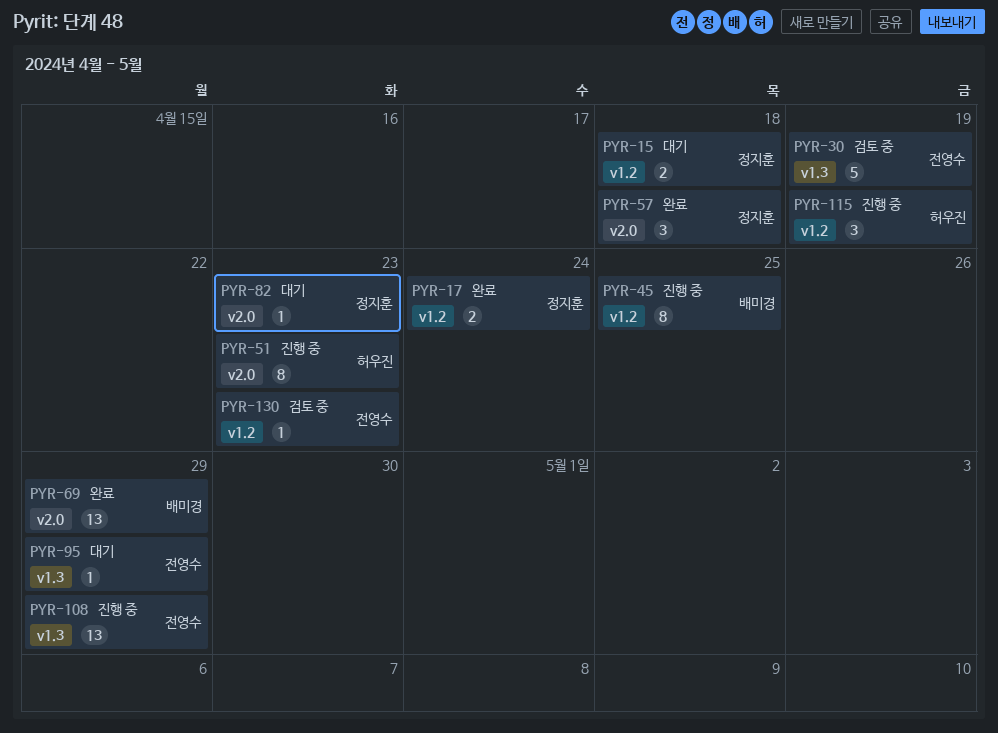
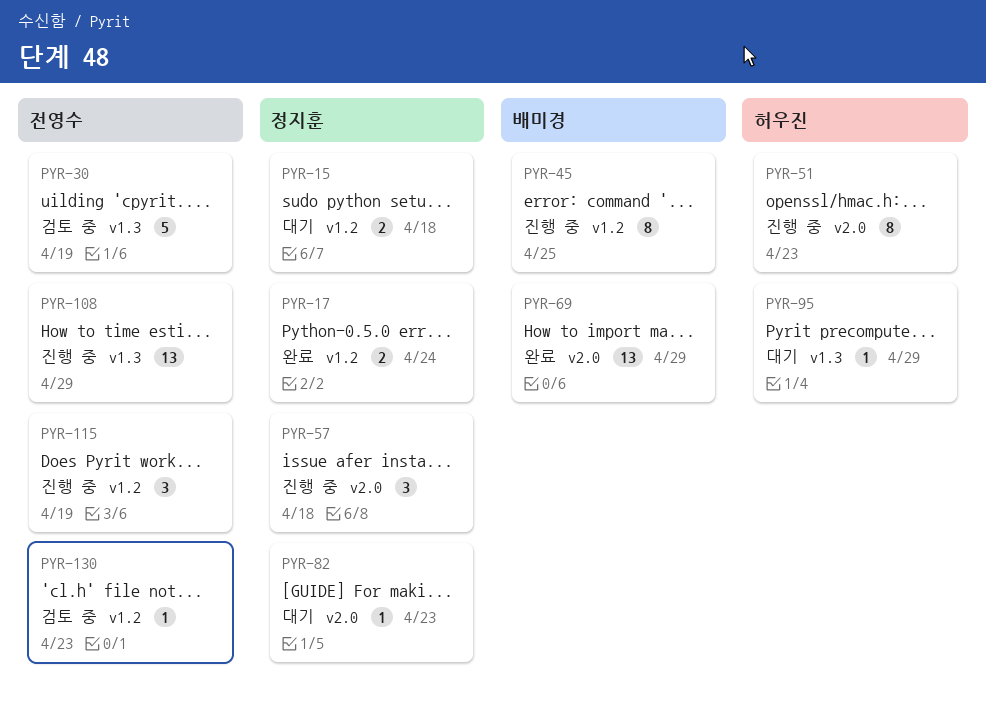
PYR-57, status: 완료 -> 진행 중
PYR-95, owner: 전영수 -> 허우진
PYR-115, owner: 허우진 -> 전영수

